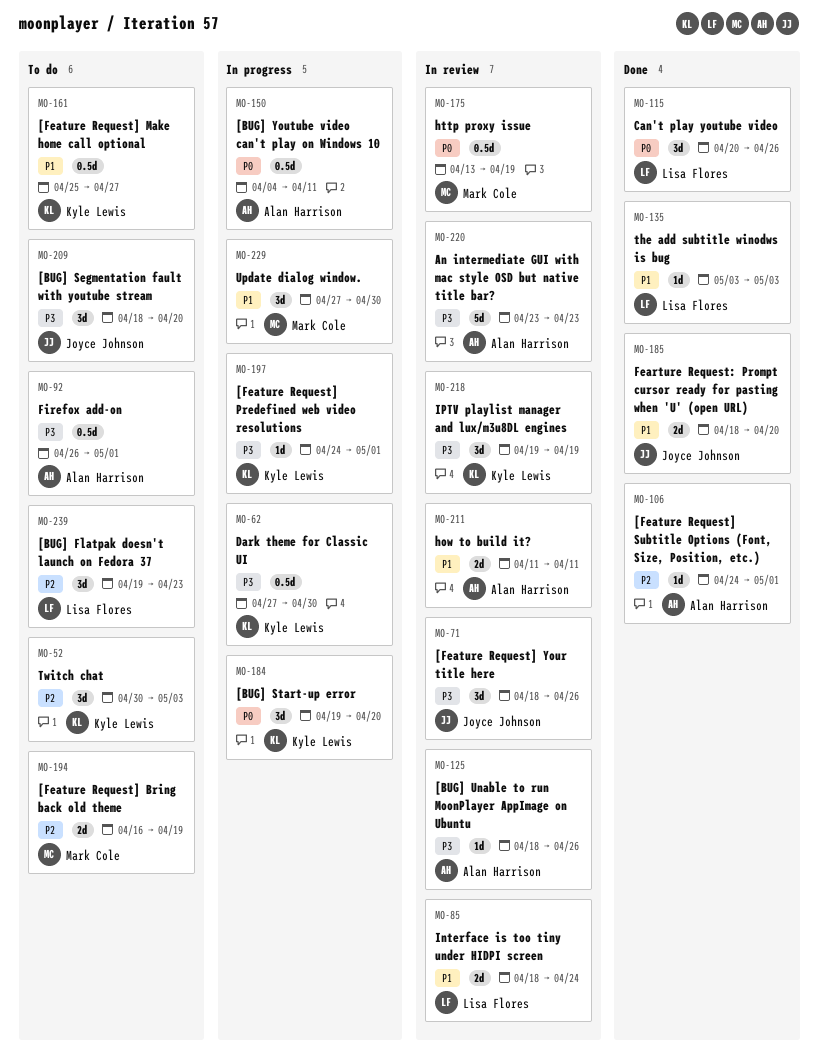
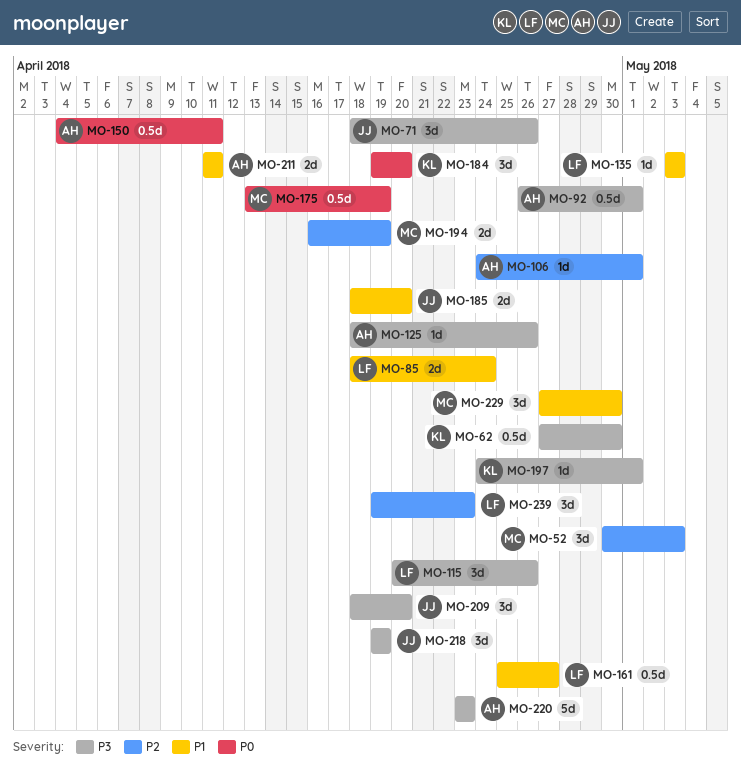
MO-52, owner: Kyle Lewis -> Mark Cole
MO-115, priority: P0 -> P3
MO-161, owner: Kyle Lewis -> Lisa Flores
MO-218, owner: Kyle Lewis -> Joyce Johnson

